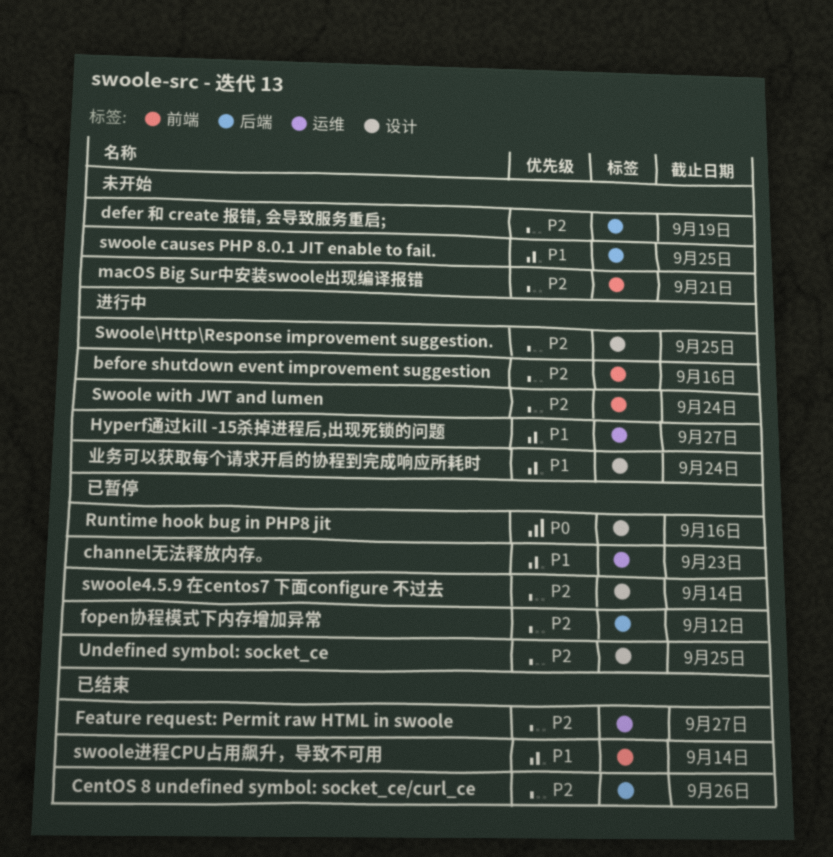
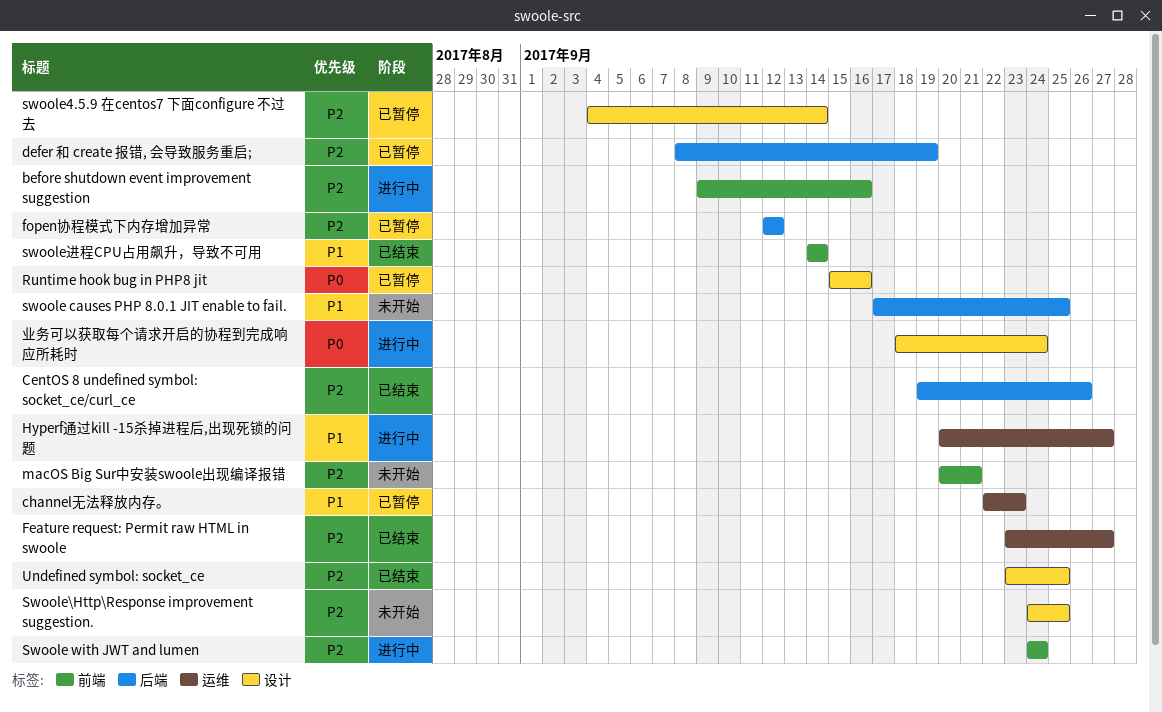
defer 和 create 报错, 会导致服务重启;, status: 未开始 -> 已暂停
Swoole\Http\Response improvement suggestion., status: 进行中 -> 未开始
Undefined symbol: socket_ce, status: 已暂停 -> 已结束
业务可以获取每个请求开启的协程到完成响应所耗时, priority: P1 -> P0

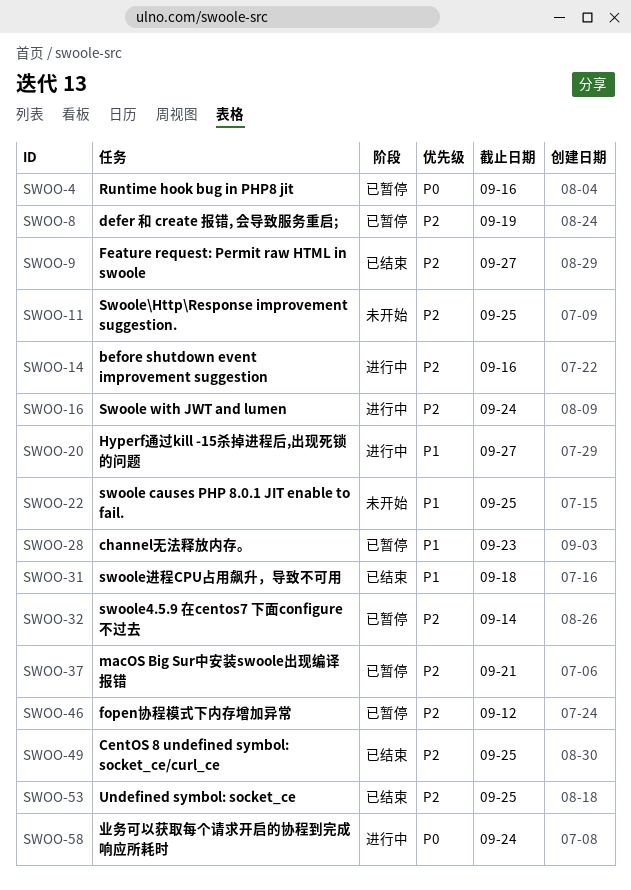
CentOS 8 undefined symbol: socket_ce/curl_ce, due: Sep 26 -> Sep 25
macOS Big Sur中安装swoole出现编译报错, status: 未开始 -> 已暂停
swoole进程CPU占用飙升，导致不可用, due: Sep 14 -> Sep 18

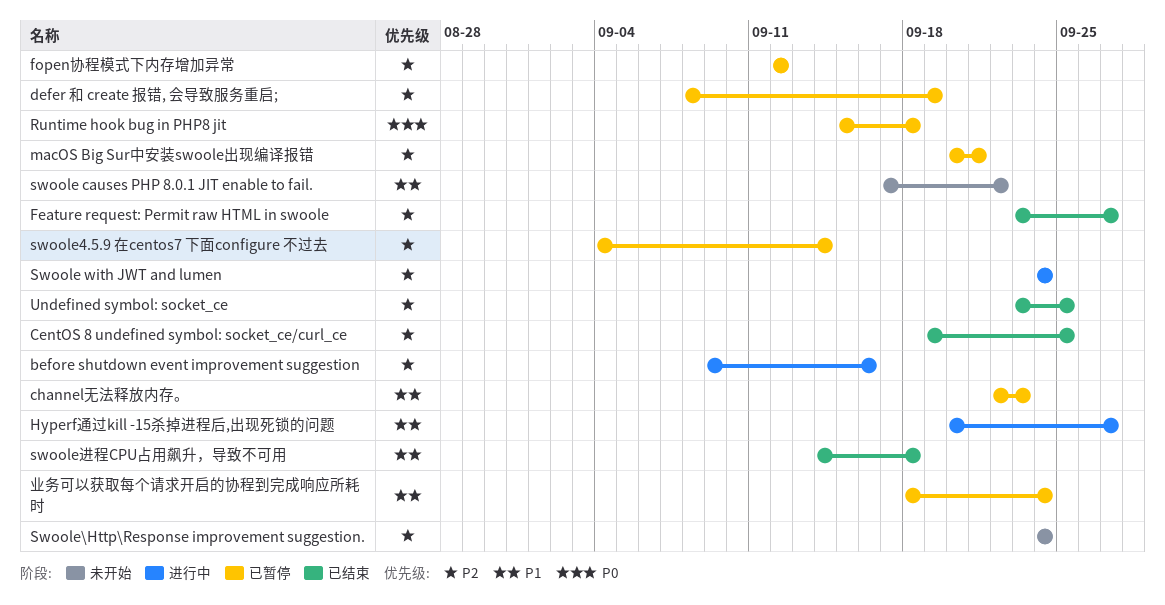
Runtime hook bug in PHP8 jit, due: Sep 16 -> Sep 18
swoole causes PHP 8.0.1 JIT enable to fail., due: Sep 25 -> Sep 22
Swoole\Http\Response improvement suggestion., due: Sep 25 -> Sep 24
业务可以获取每个请求开启的协程到完成响应所耗时, status: 进行中 -> 已暂停
业务可以获取每个请求开启的协程到完成响应所耗时, priority: P0 -> P1

